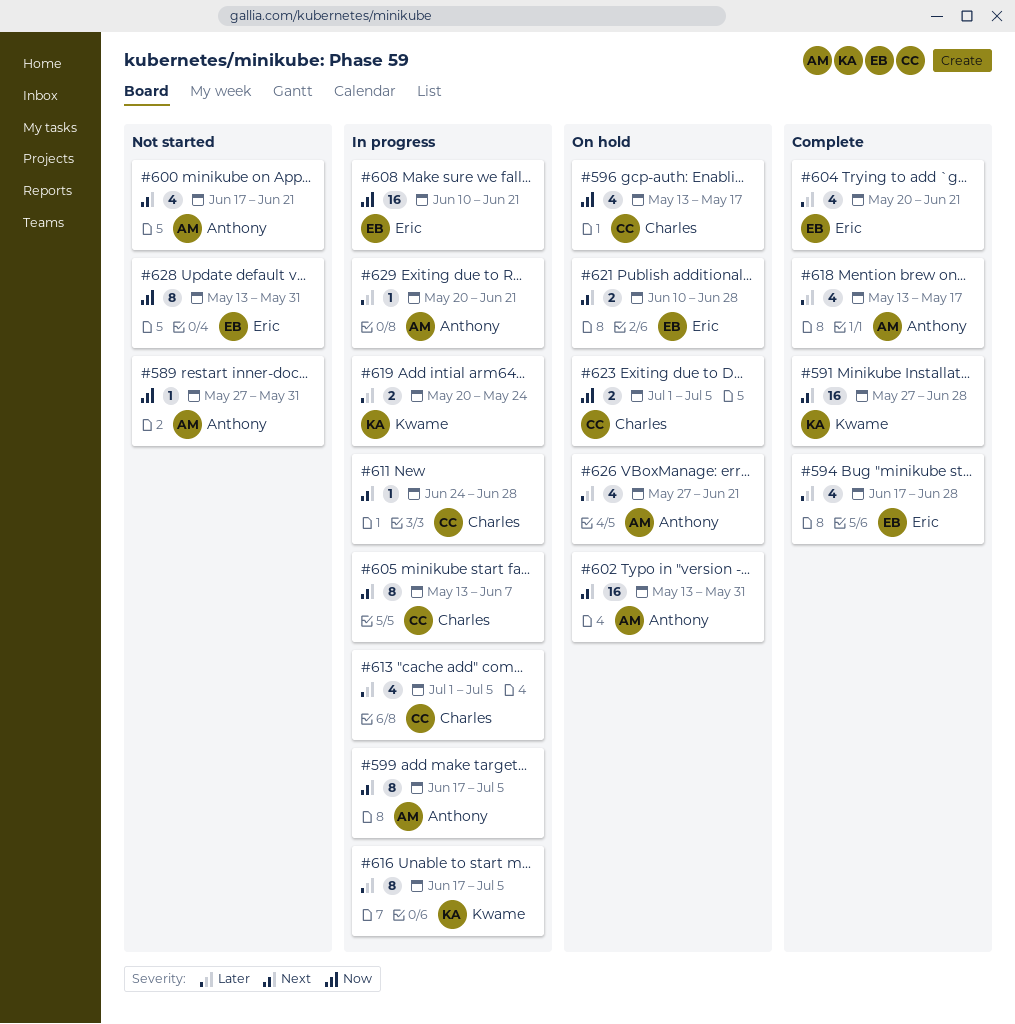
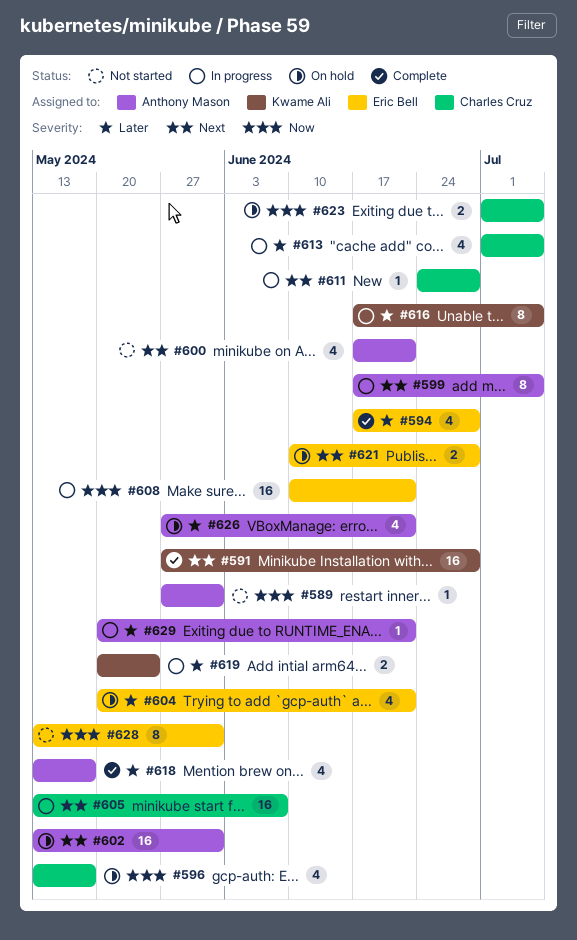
#604, status: Complete -> On hold
#605, estimate: 8 -> 16

